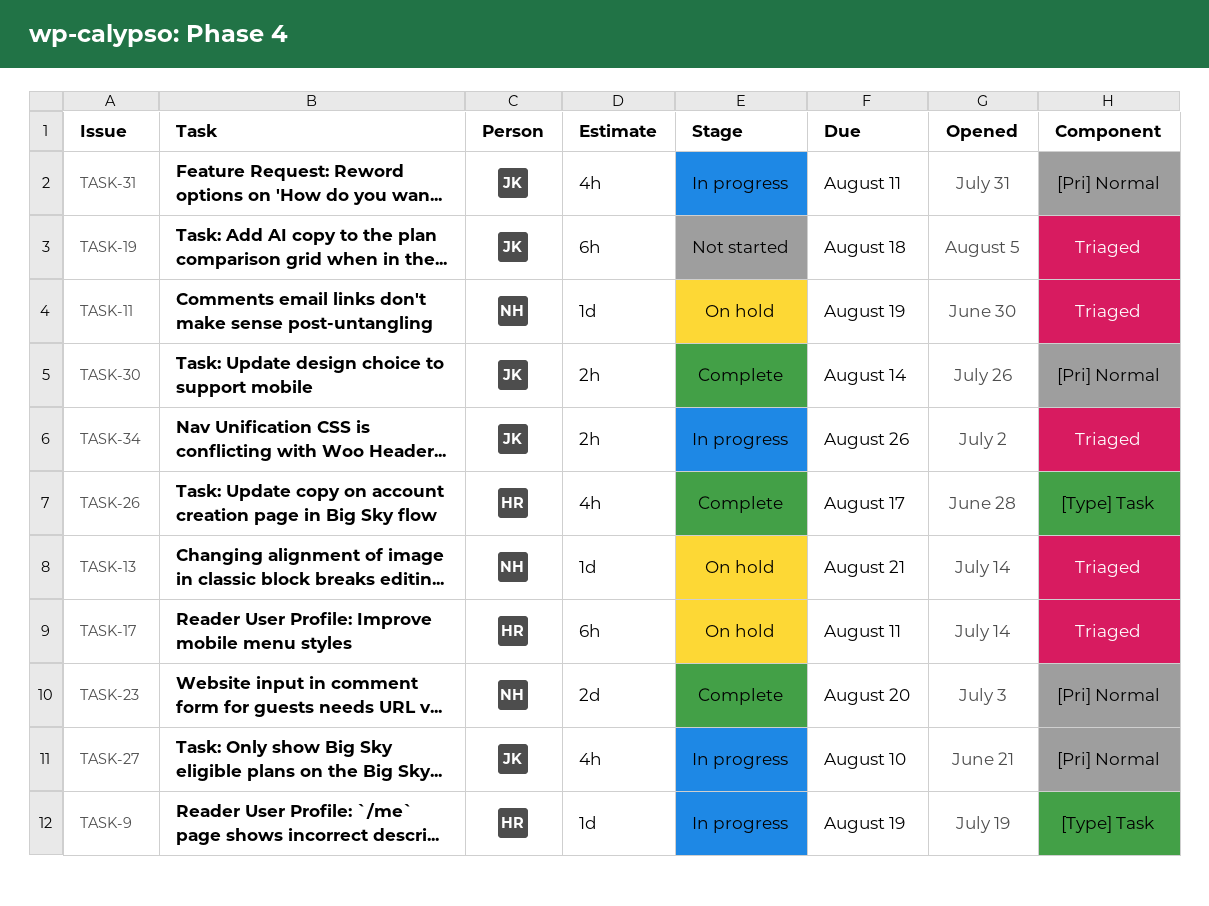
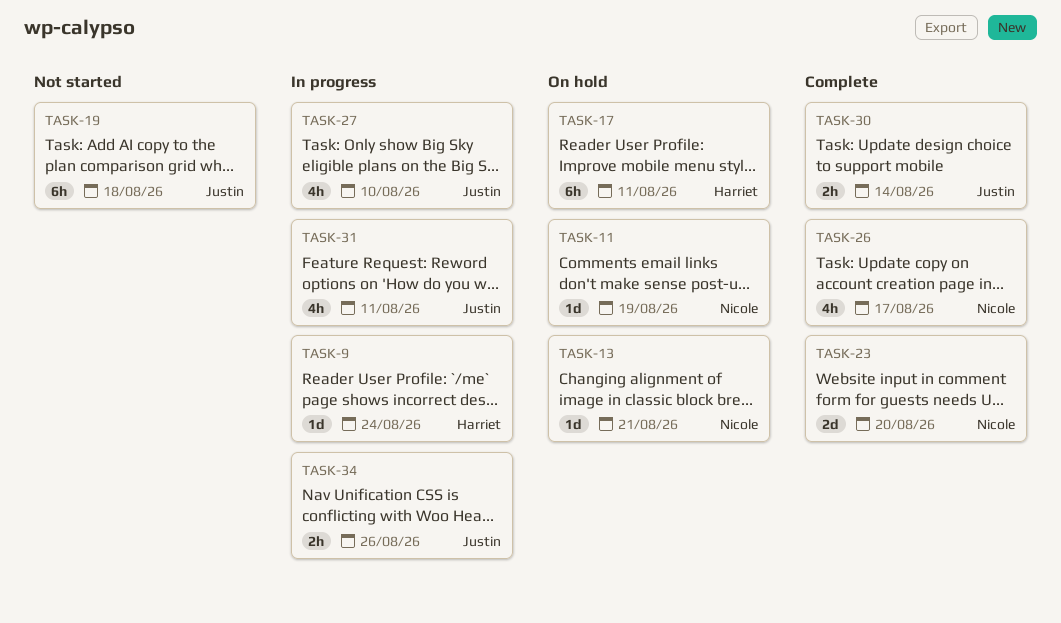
TASK-9, due: Aug 19 -> Aug 24
TASK-26, owner: Harriet -> Nicole

